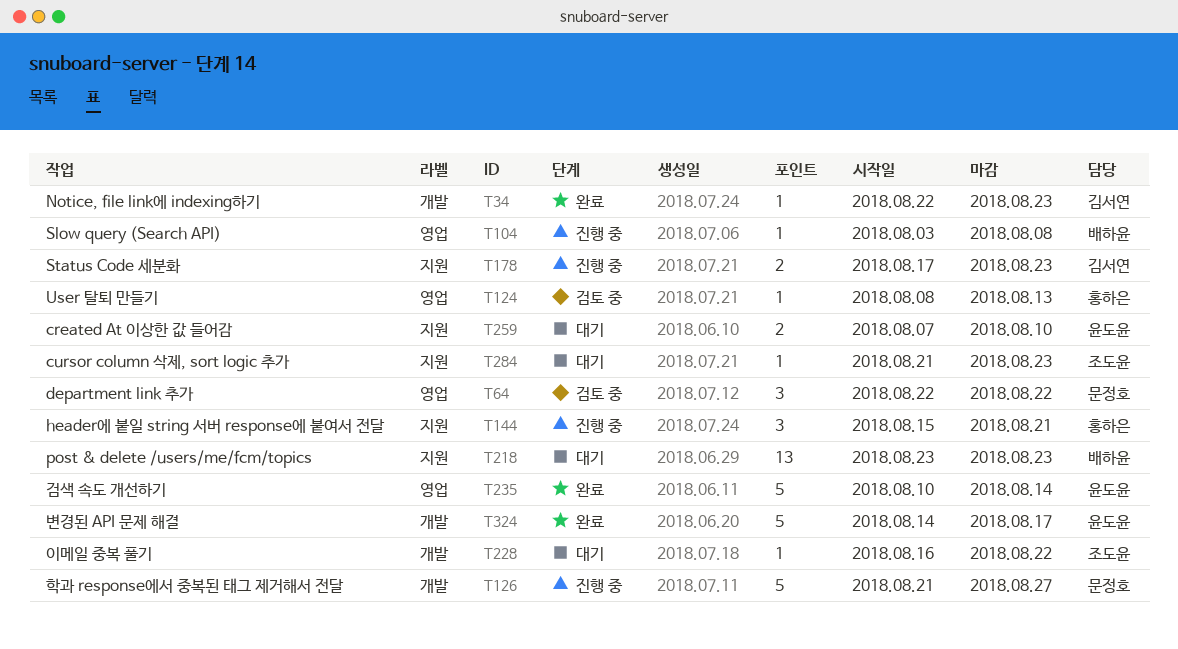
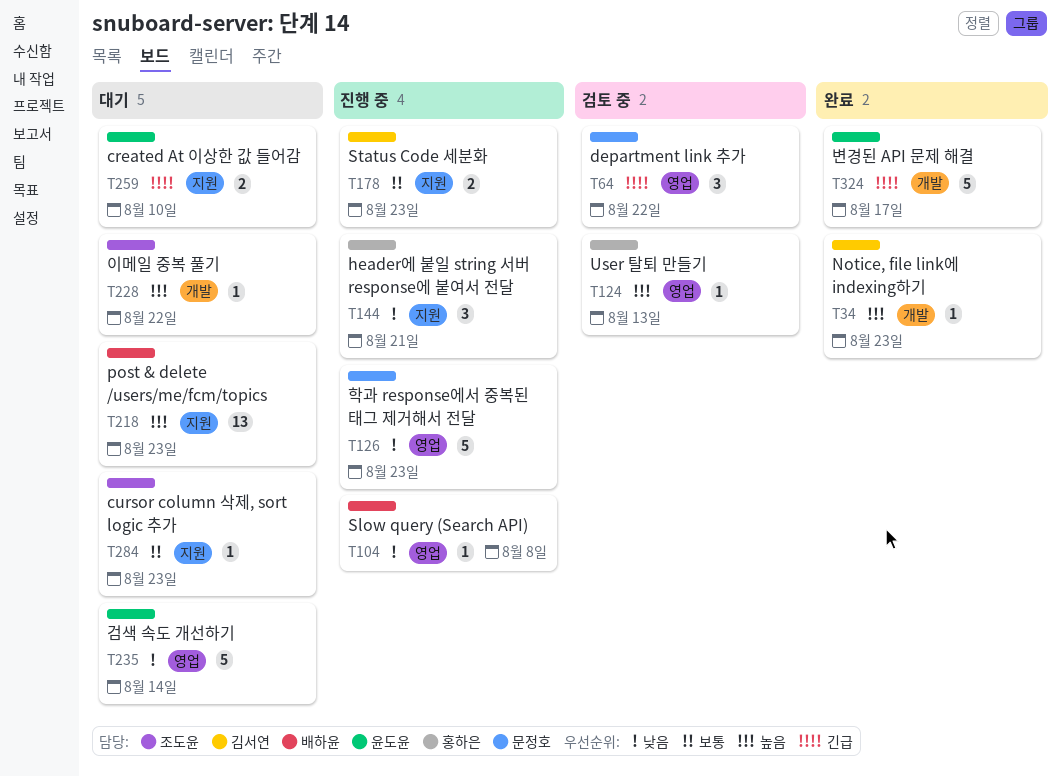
T126, label: 개발 -> 영업
T126, due: Aug 27 -> Aug 23
T235, status: 완료 -> 대기

